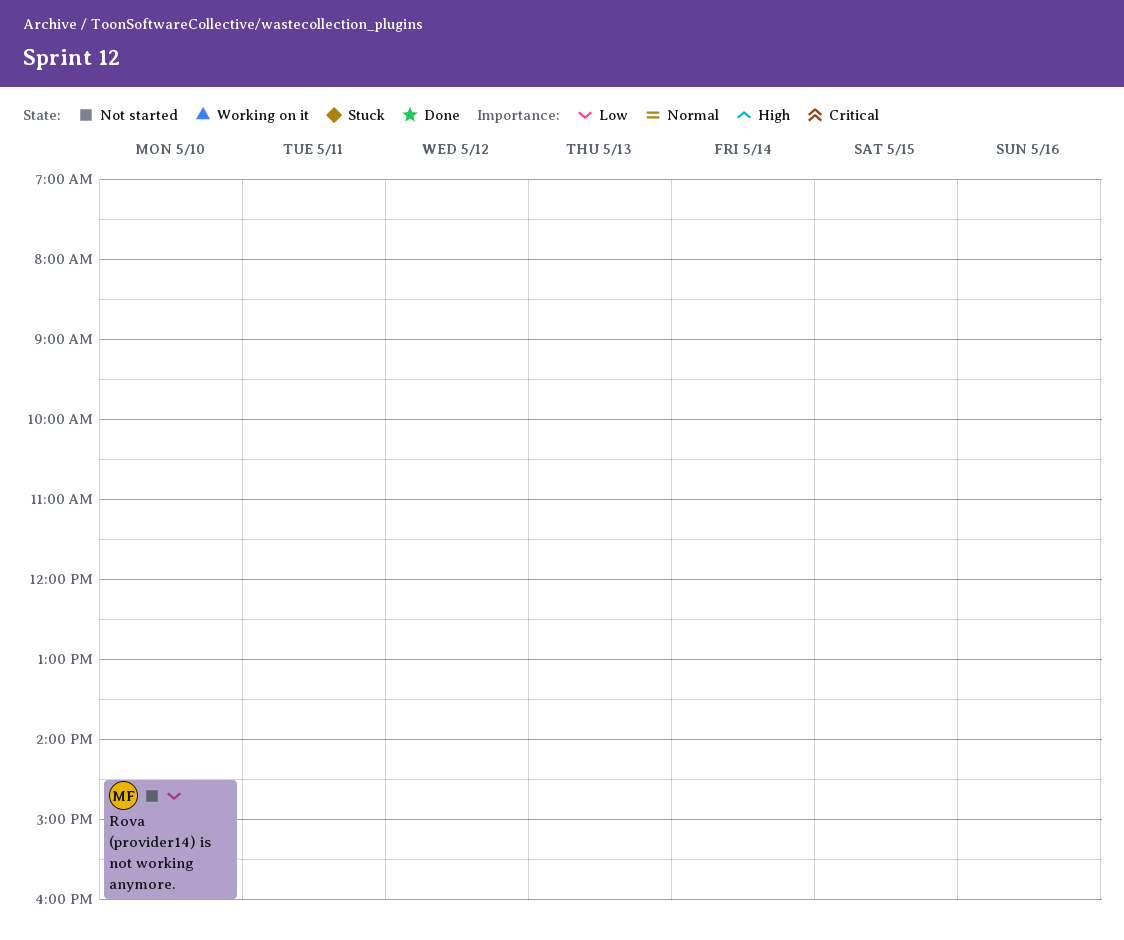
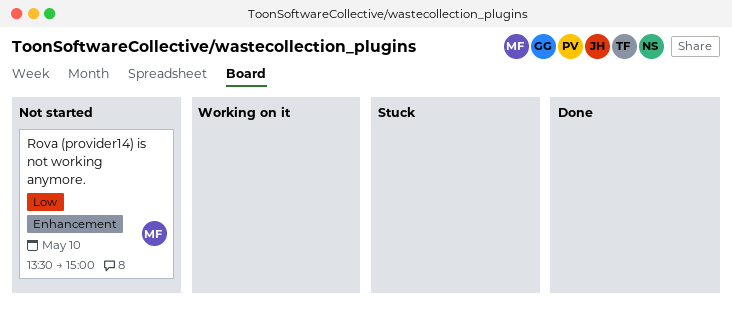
Rova (provider14) is not working anymore., begins: 14:30 -> 13:30
Rova (provider14) is not working anymore., ends: 16:00 -> 15:00

